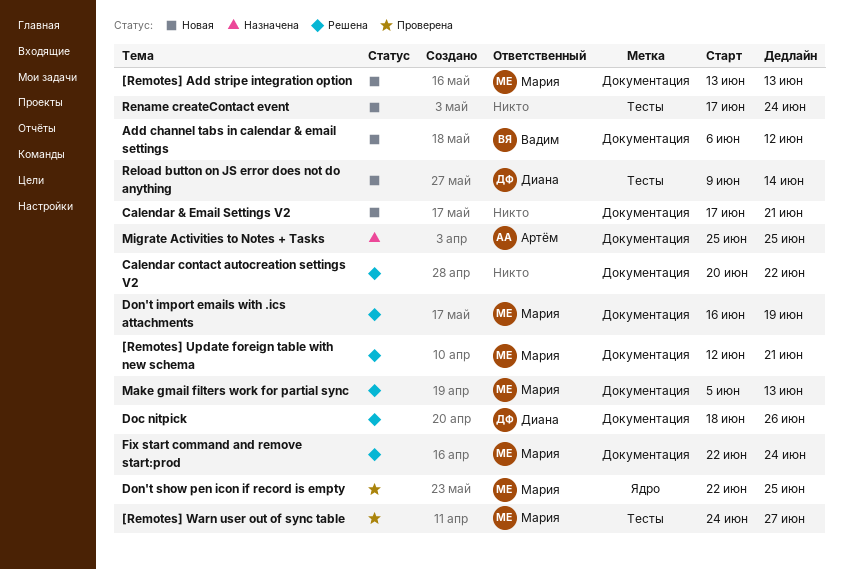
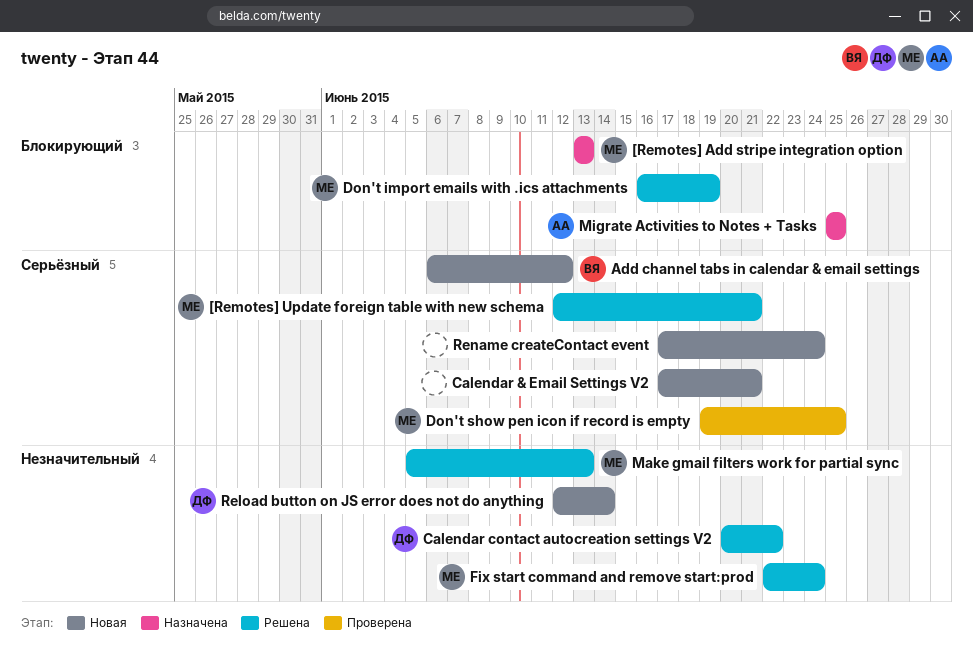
[Remotes] Add stripe integration option, status: Новая -> Назначена
[Remotes] Warn user out of sync table: present -> none
Calendar contact autocreation settings V2, owner: none -> Диана
Doc nitpick: present -> none
Don't show pen icon if record is empty, start: Jun 22 -> Jun 19
Reload button on JS error does not do anything, start: Jun 9 -> Jun 12

